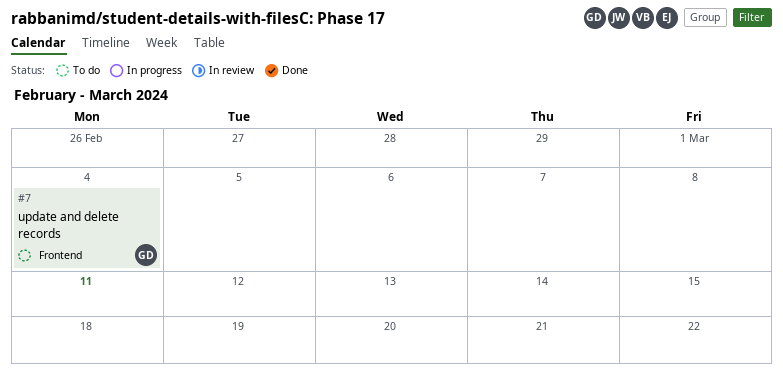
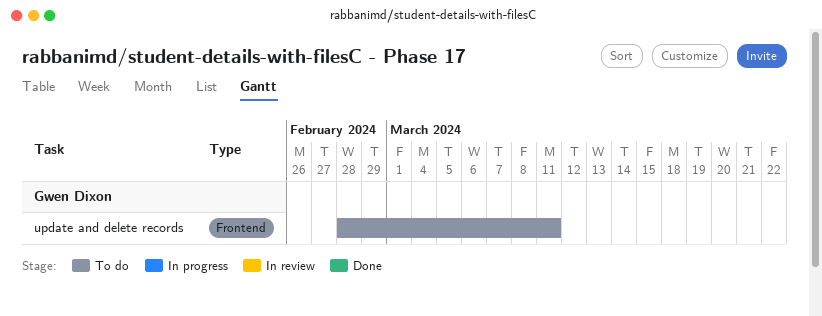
update and delete records, due: Mar 4 -> Mar 11

